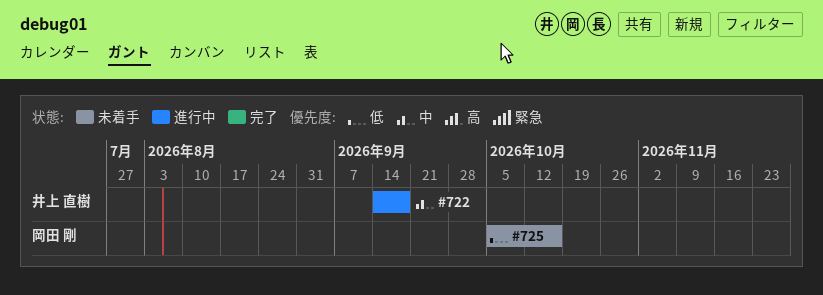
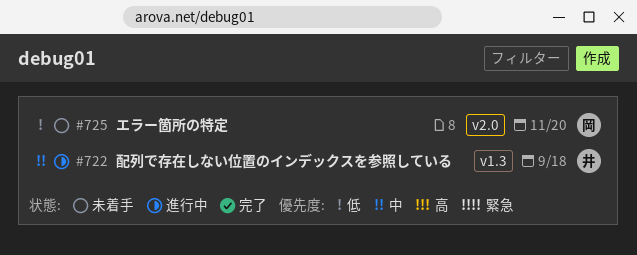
#725, due: Oct 16 -> Nov 20

